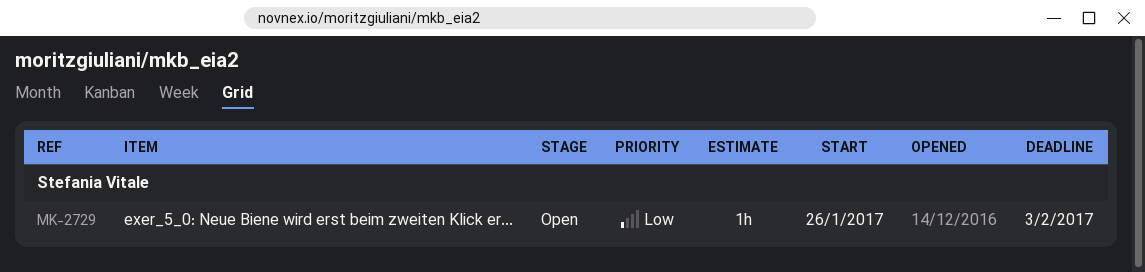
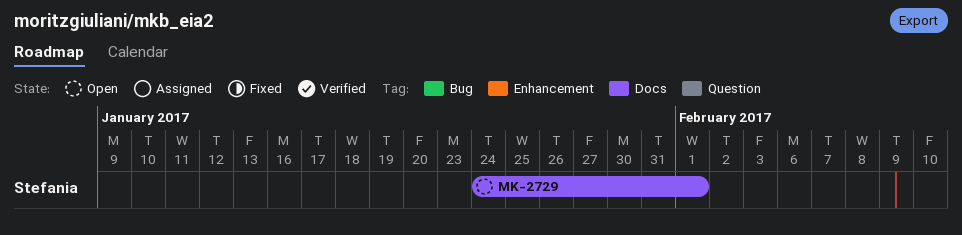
MK-2729, start: Jan 26 -> Jan 24
MK-2729, due: Feb 3 -> Feb 1

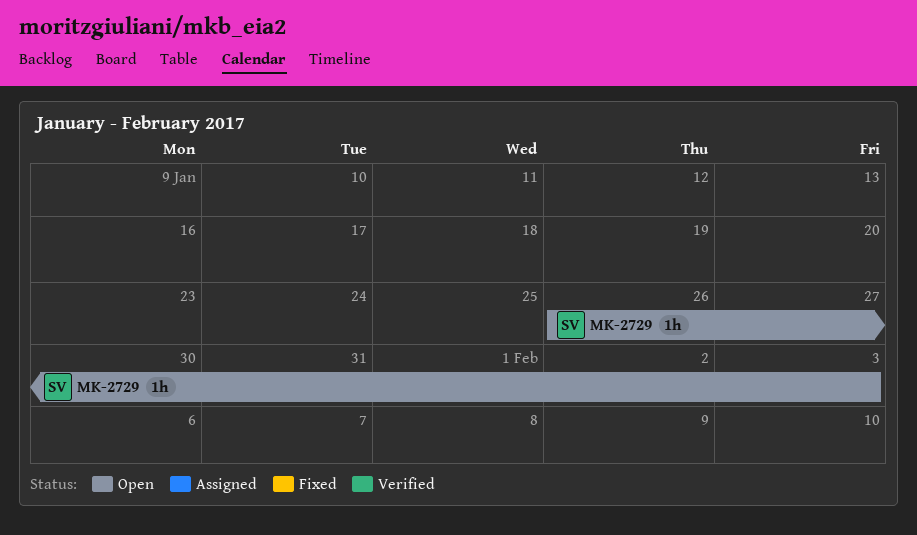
MK-2729, start: Jan 24 -> Jan 26
MK-2729, due: Feb 1 -> Feb 3

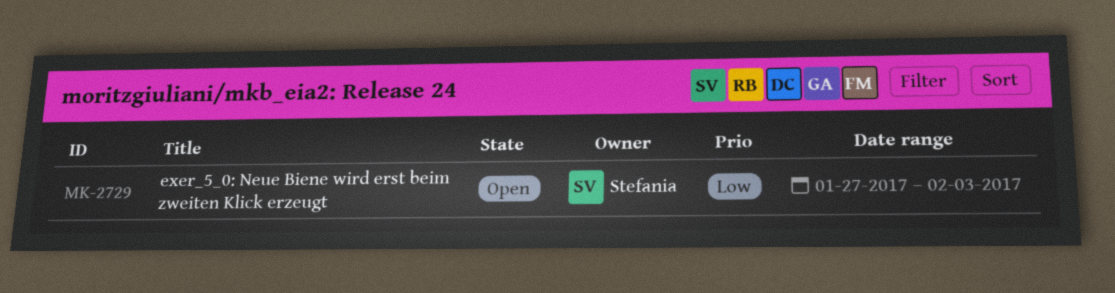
MK-2729, start: Jan 26 -> Jan 27

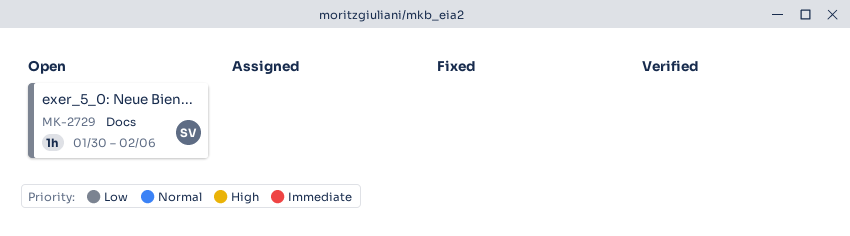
MK-2729, start: Jan 27 -> Jan 30
MK-2729, due: Feb 3 -> Feb 6

